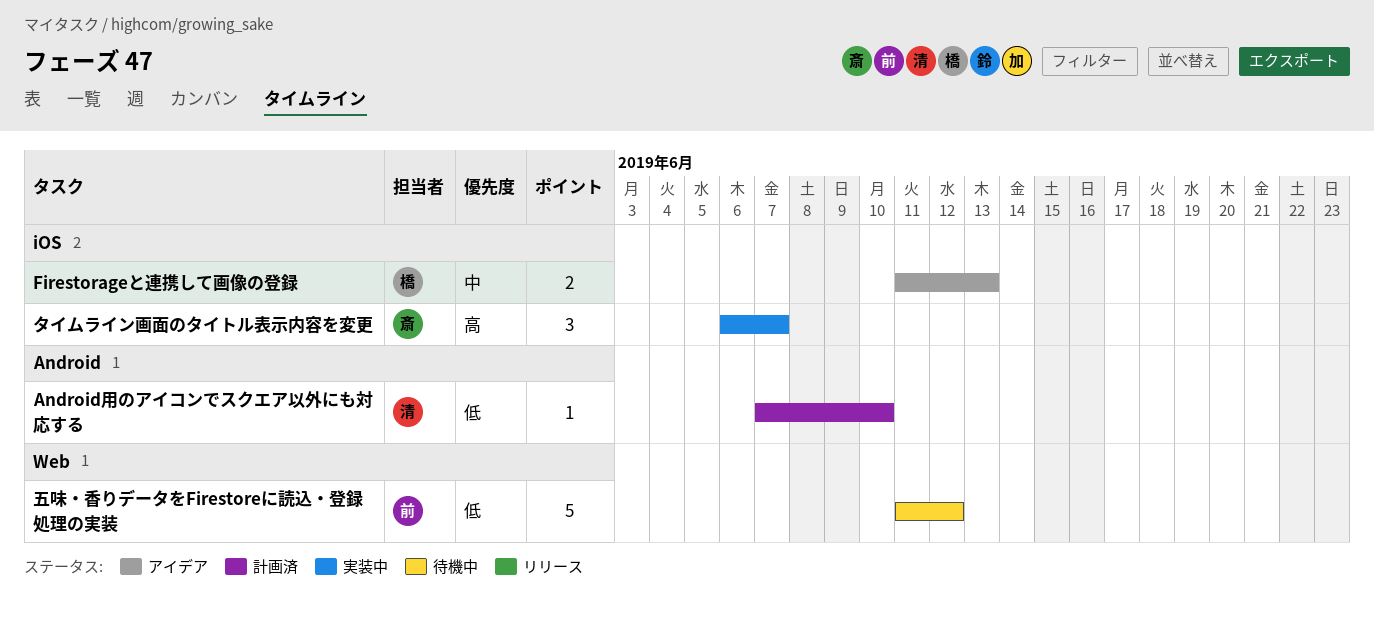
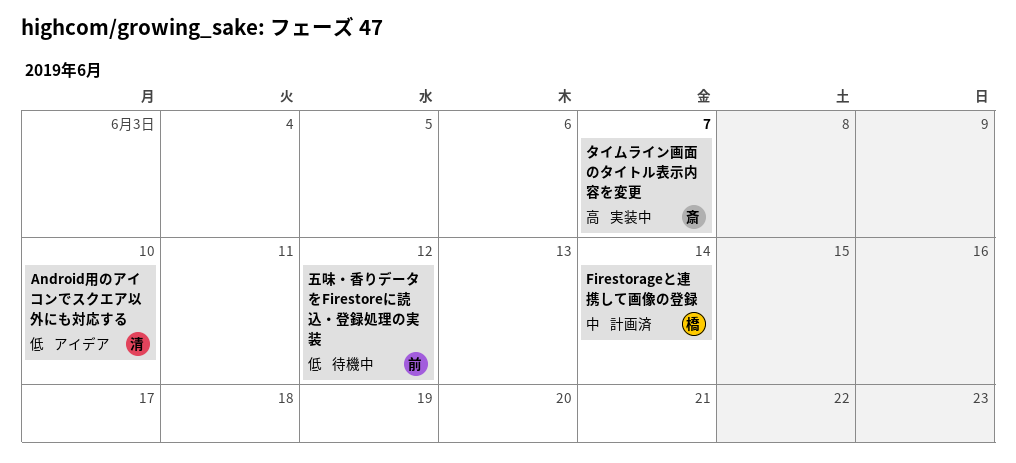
Android用のアイコンでスクエア以外にも対応する, status: 計画済 -> アイデア
Firestorageと連携して画像の登録, status: アイデア -> 計画済
Firestorageと連携して画像の登録, due: Jun 13 -> Jun 14

